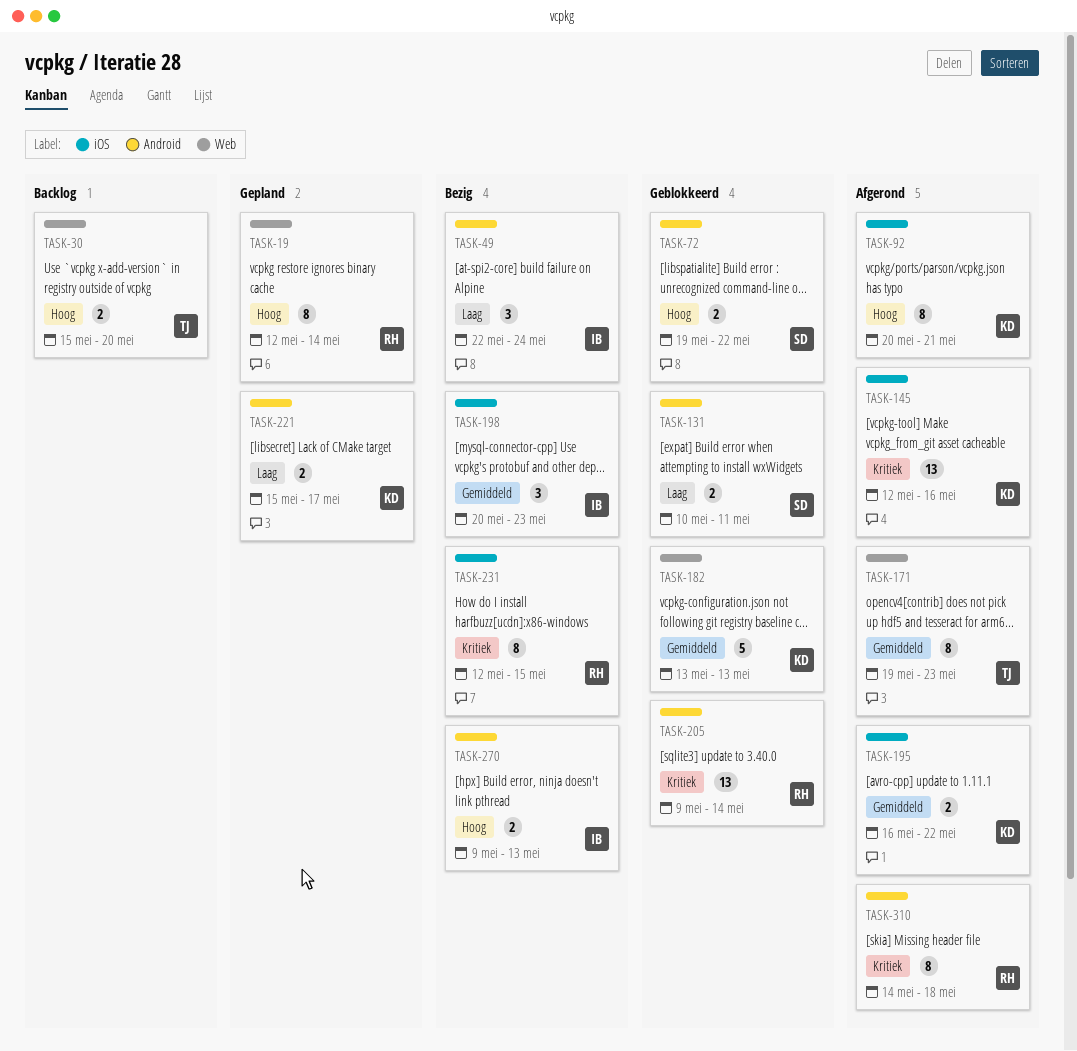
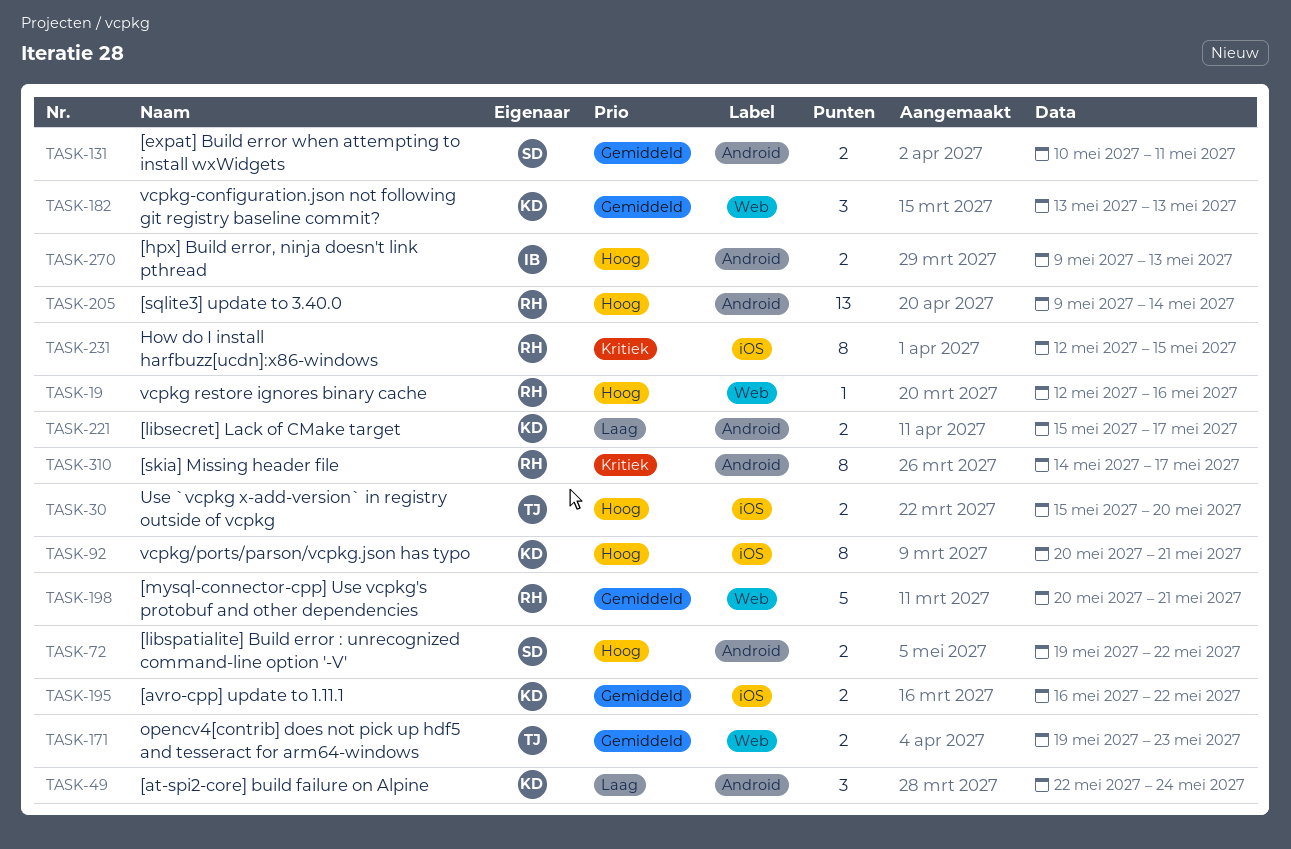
TASK-19, estimate: 8 -> 1
TASK-19, due: May 14 -> May 16
TASK-30, label: Web -> iOS
TASK-49, owner: IB -> KD
TASK-131, priority: Laag -> Gemiddeld
TASK-145: present -> none
TASK-171, estimate: 8 -> 2
TASK-182, estimate: 5 -> 3
TASK-198, owner: IB -> RH
TASK-198, label: iOS -> Web
TASK-198, estimate: 3 -> 5
TASK-198, due: May 23 -> May 21
TASK-205, priority: Kritiek -> Hoog
TASK-310, due: May 18 -> May 17

